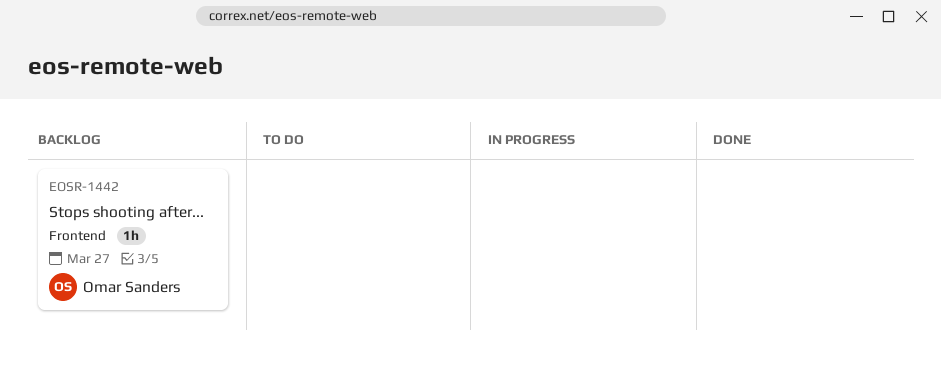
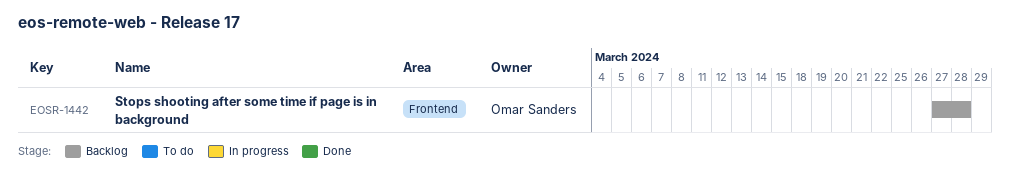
EOSR-1442, due: Mar 27 -> Mar 28

